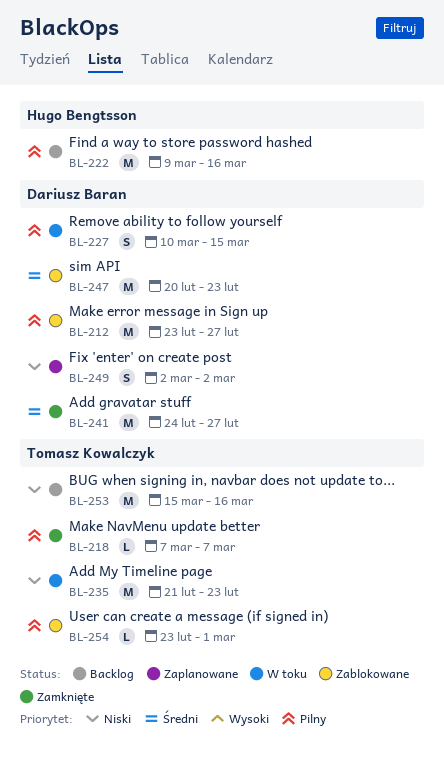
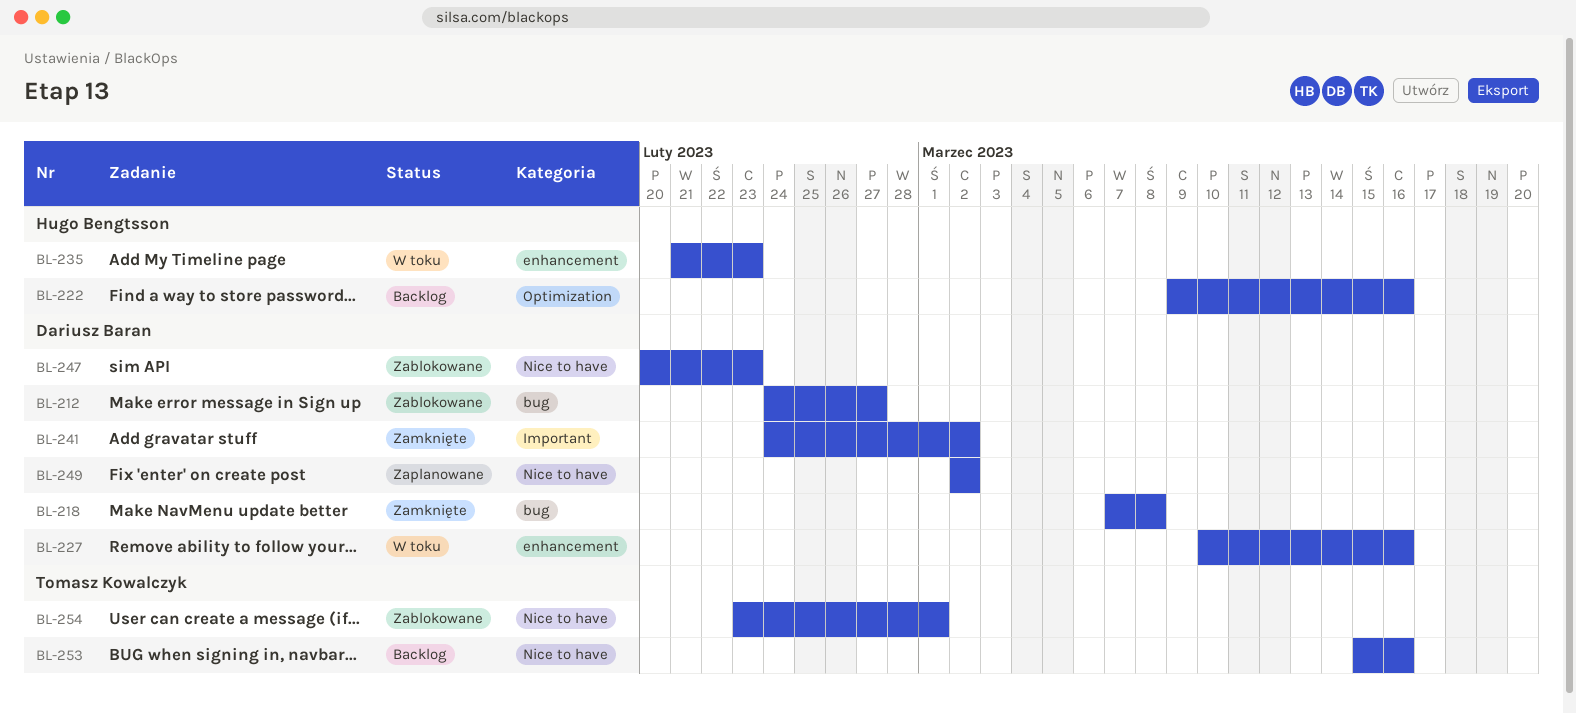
BL-212, start: Feb 23 -> Feb 24
BL-218, owner: Tomasz Kowalczyk -> Dariusz Baran
BL-218, due: Mar 7 -> Mar 8
BL-227, due: Mar 15 -> Mar 16
BL-235, owner: Tomasz Kowalczyk -> Hugo Bengtsson
BL-241, due: Feb 27 -> Mar 2

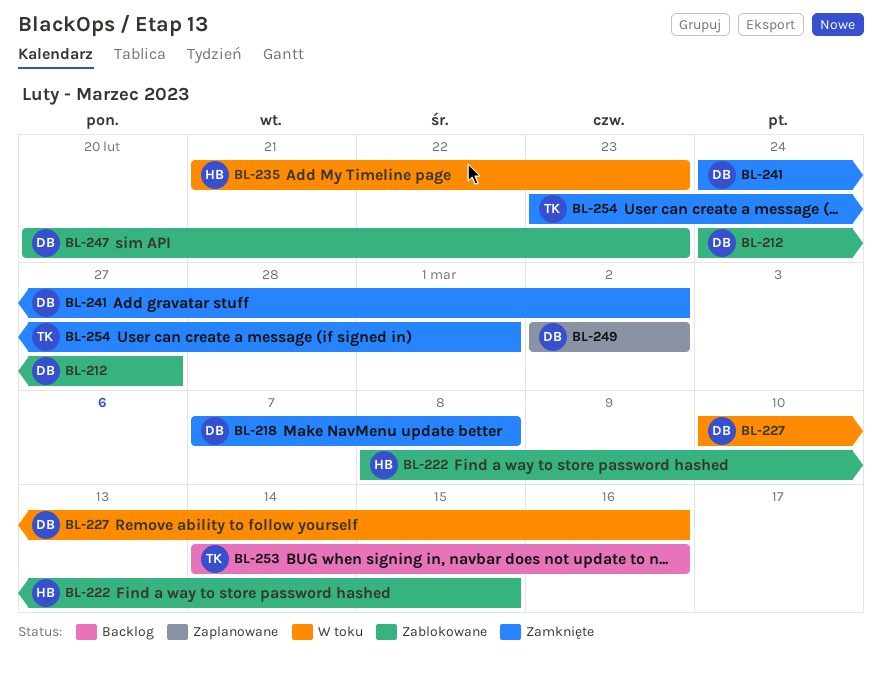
BL-222, status: Backlog -> Zablokowane
BL-222, start: Mar 9 -> Mar 8
BL-222, due: Mar 16 -> Mar 15
BL-253, start: Mar 15 -> Mar 14
BL-254, status: Zablokowane -> Zamknięte

